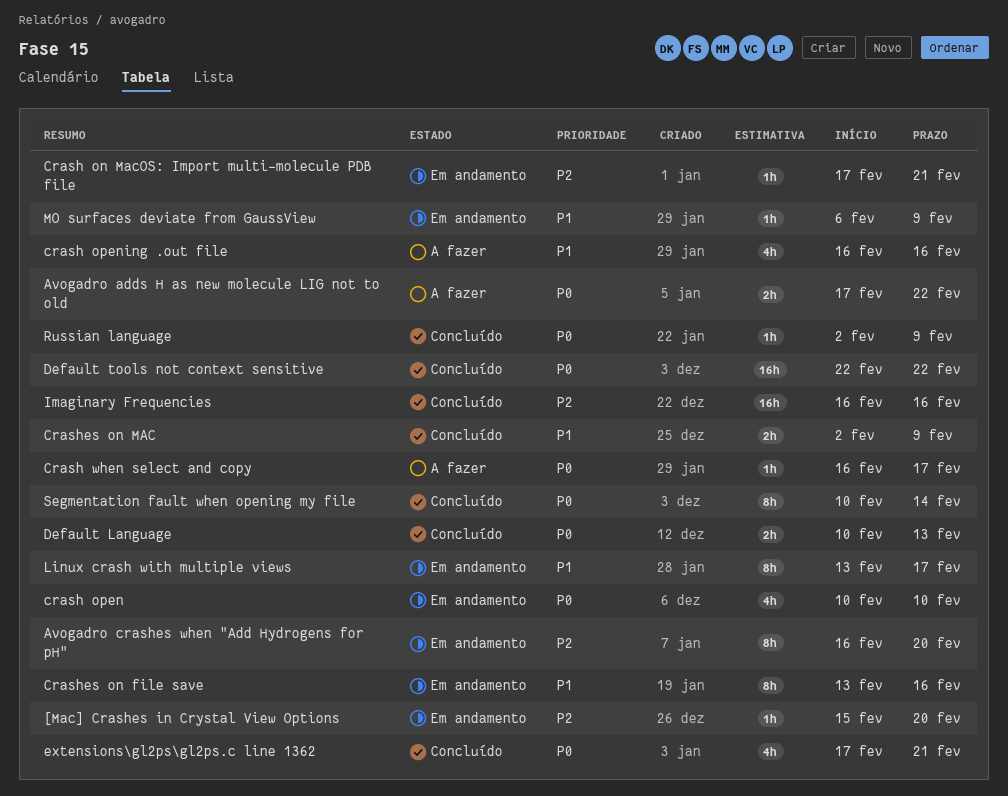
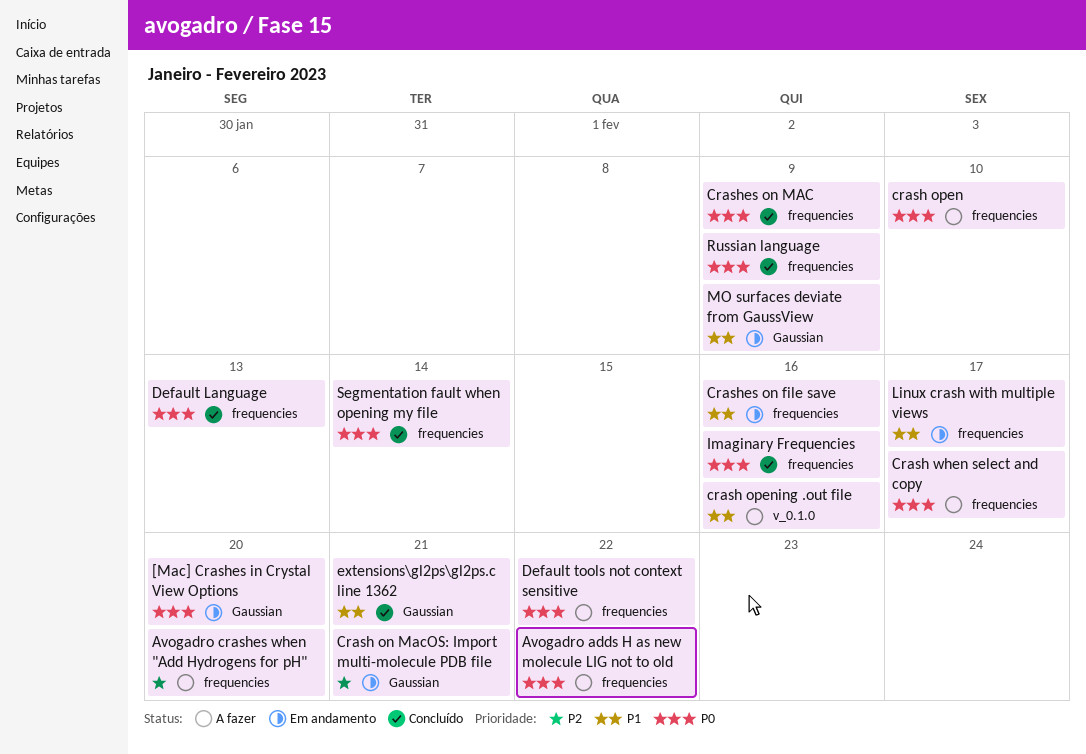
[Mac] Crashes in Crystal View Options, priority: P2 -> P0
Avogadro crashes when "Add Hydrogens for pH", status: Em andamento -> A fazer
crash open, status: Em andamento -> A fazer
Crashes on MAC, priority: P1 -> P0
Default tools not context sensitive, status: Concluído -> A fazer
extensions\gl2ps\gl2ps.c line 1362, priority: P0 -> P1
Imaginary Frequencies, priority: P2 -> P0

